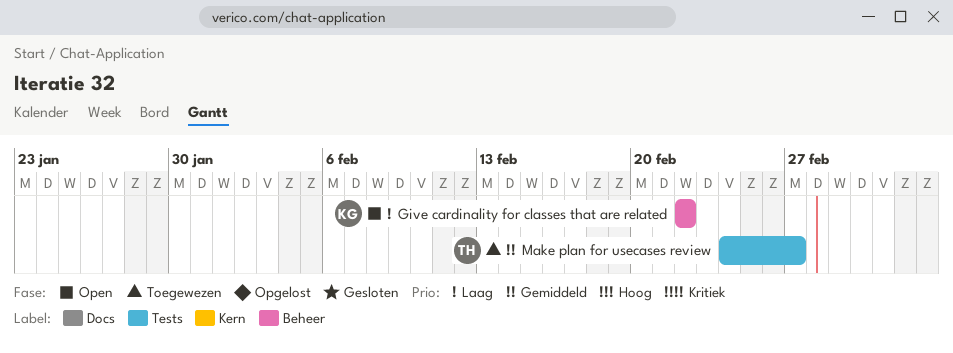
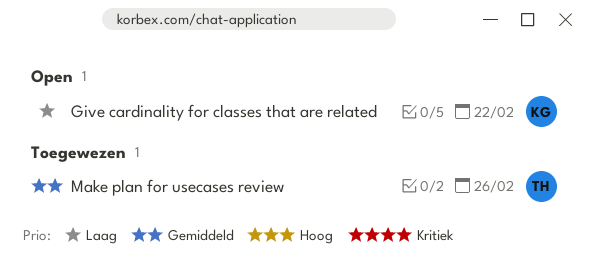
Make plan for usecases review, due: Feb 27 -> Feb 26

